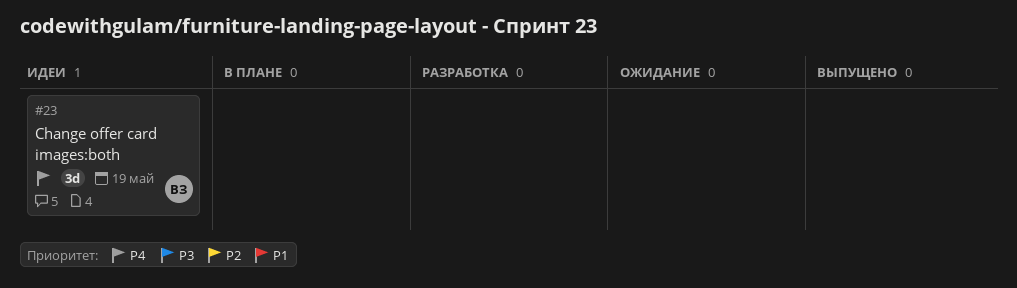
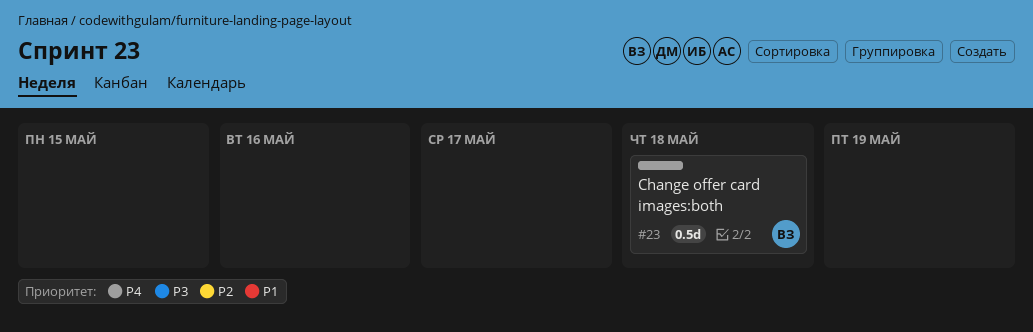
#23, estimate: 3d -> 0.5d
#23, due: May 19 -> May 18

